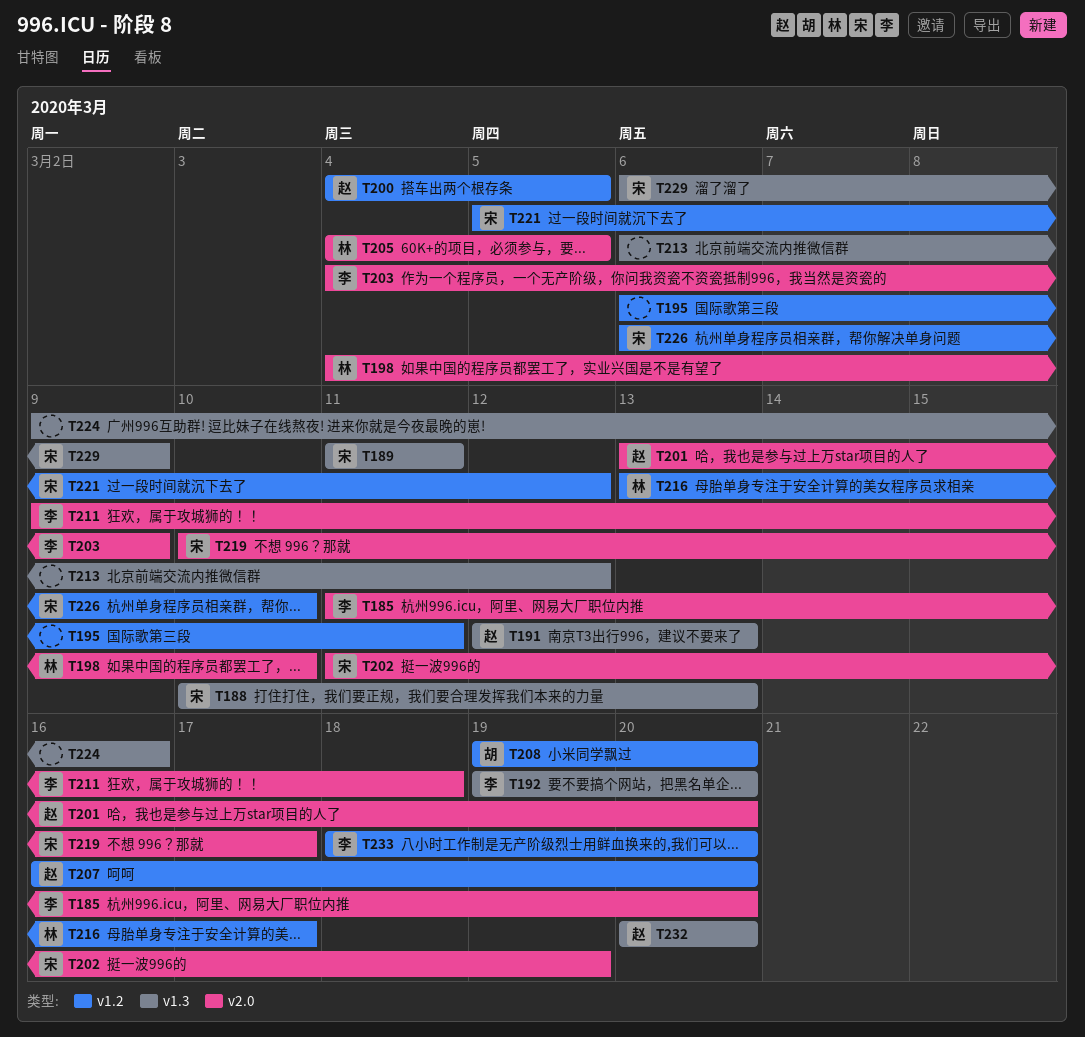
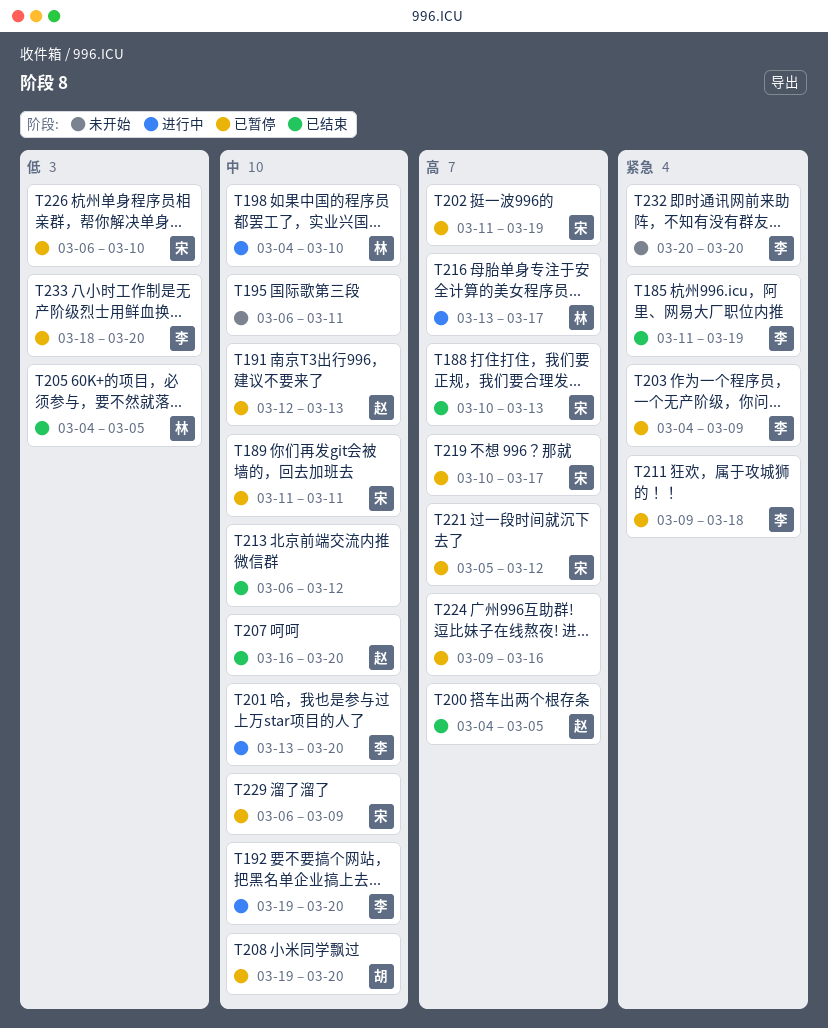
T185, due: Mar 20 -> Mar 19
T201, owner: 赵 -> 李
T232, owner: 赵 -> 李

